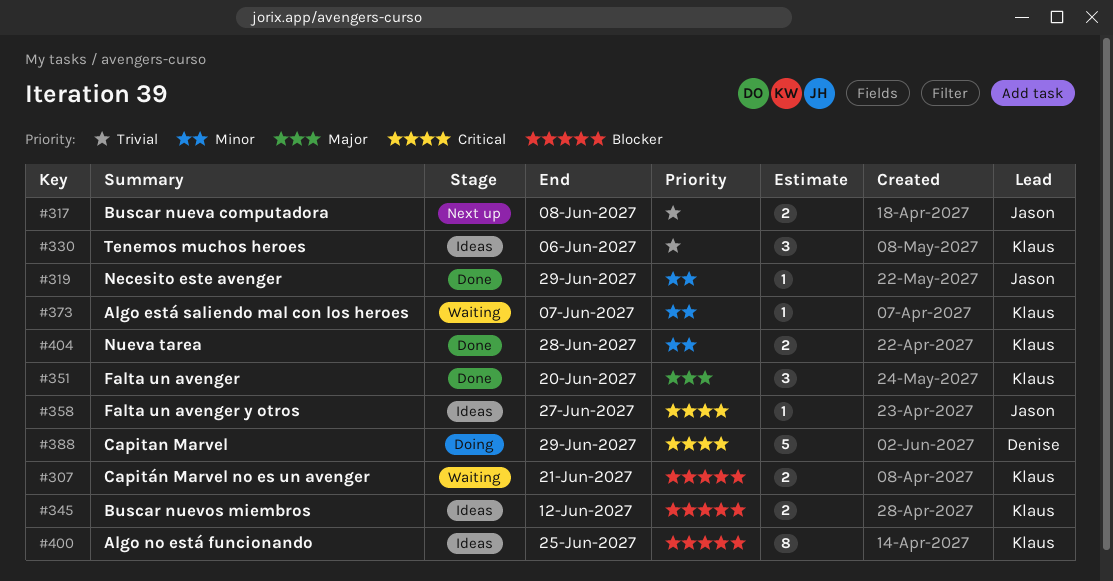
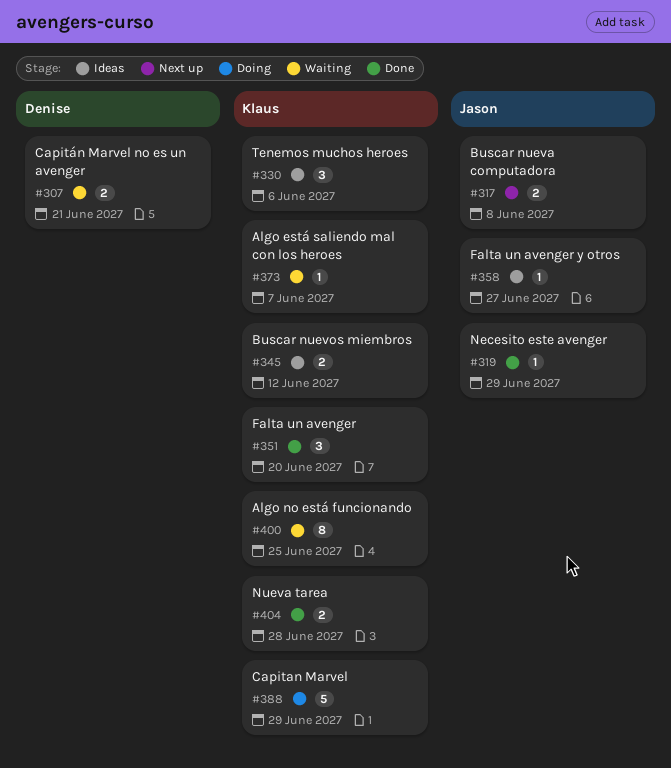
#307, owner: Klaus -> Denise
#388, owner: Denise -> Klaus
#400, status: Ideas -> Waiting

